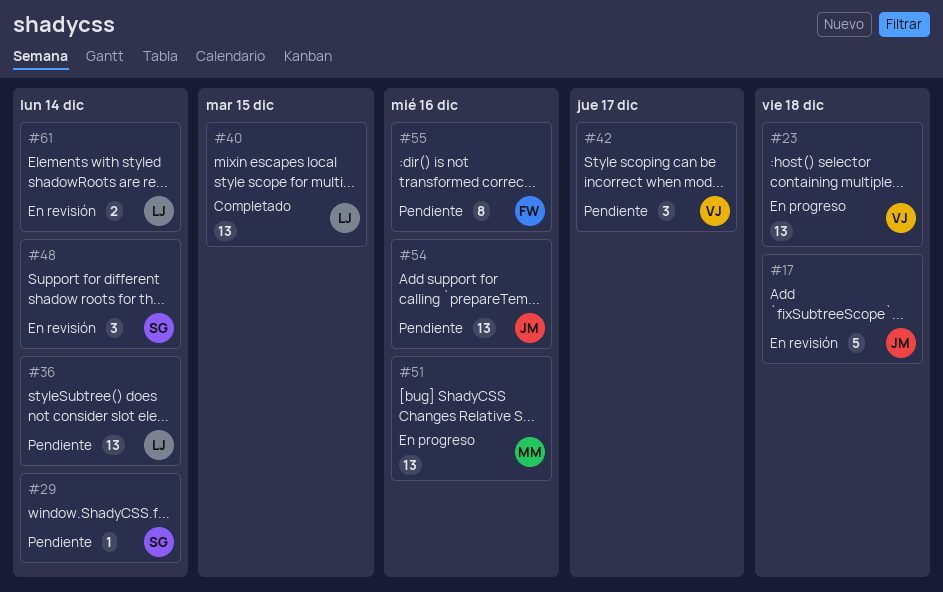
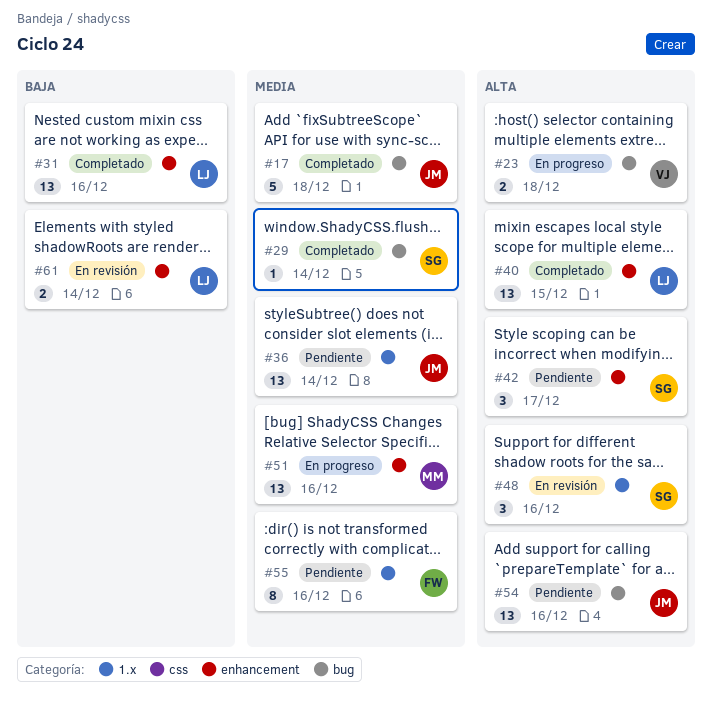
#17, status: En revisión -> Completado
#23, estimate: 13 -> 2
#29, status: Pendiente -> Completado
#31: none -> present
#36, owner: LJ -> JM
#42, owner: VJ -> SG
#48, due: Dec 14 -> Dec 16

